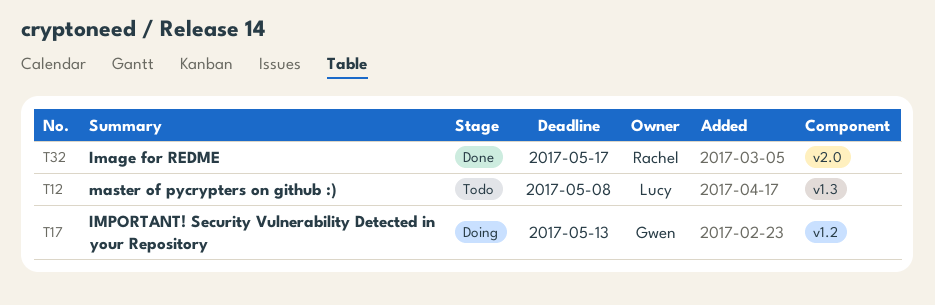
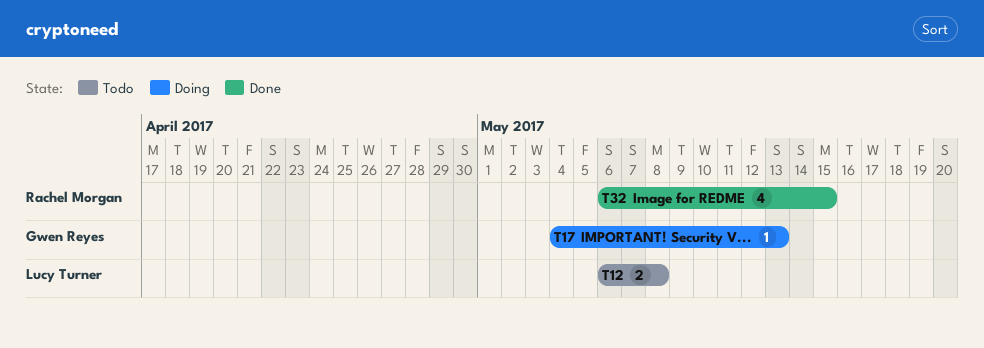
T32, due: May 17 -> May 15

